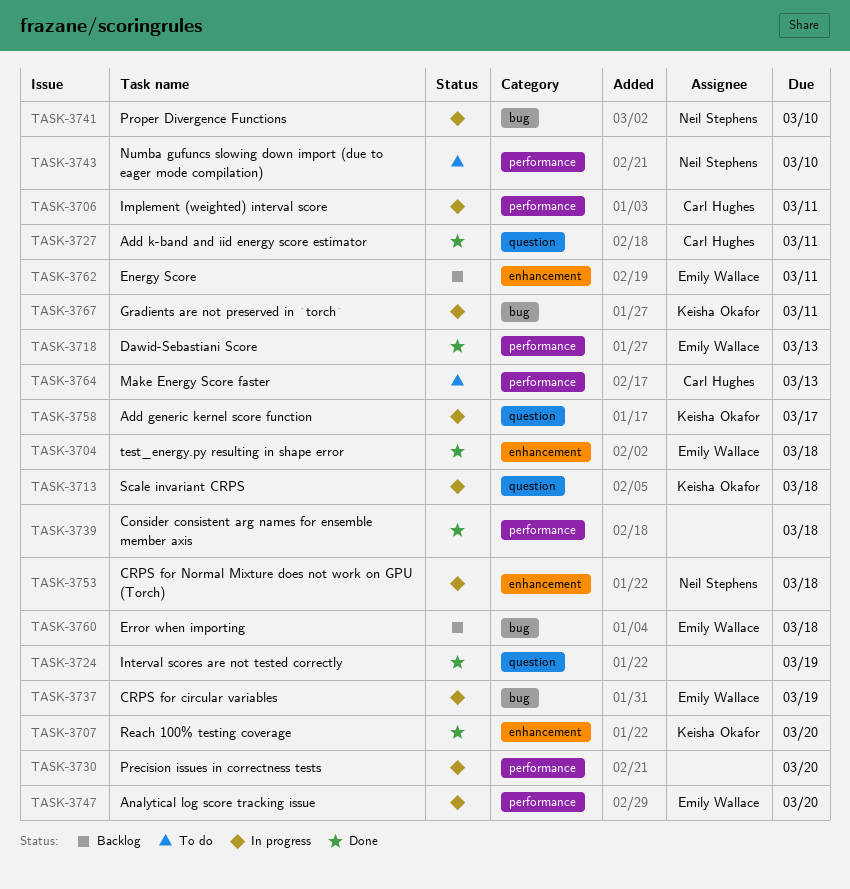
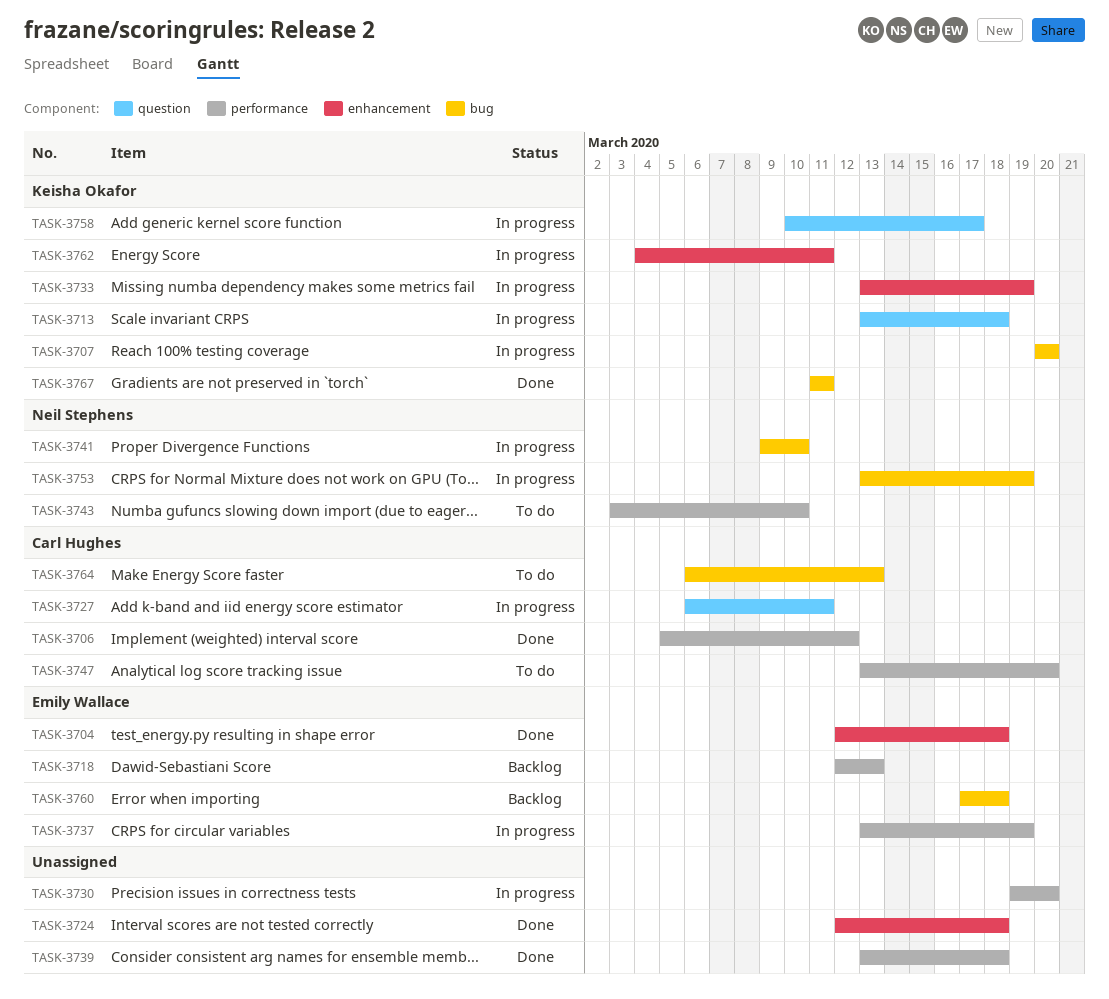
TASK-3706, status: In progress -> Done
TASK-3706, due: Mar 11 -> Mar 12
TASK-3707, status: Done -> In progress
TASK-3707, label: enhancement -> bug
TASK-3718, status: Done -> Backlog
TASK-3724, label: question -> enhancement
TASK-3724, due: Mar 19 -> Mar 18
TASK-3727, status: Done -> In progress
TASK-3733: none -> present
TASK-3737, label: bug -> performance
TASK-3747, status: In progress -> To do
TASK-3747, owner: Emily Wallace -> Carl Hughes
TASK-3753, label: enhancement -> bug
TASK-3753, due: Mar 18 -> Mar 19
TASK-3762, status: Backlog -> In progress
TASK-3762, owner: Emily Wallace -> Keisha Okafor
TASK-3764, label: performance -> bug
TASK-3767, status: In progress -> Done

